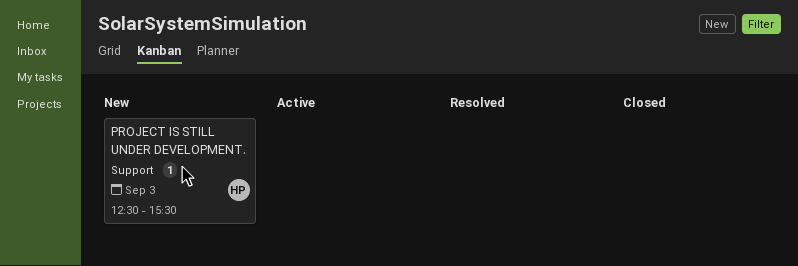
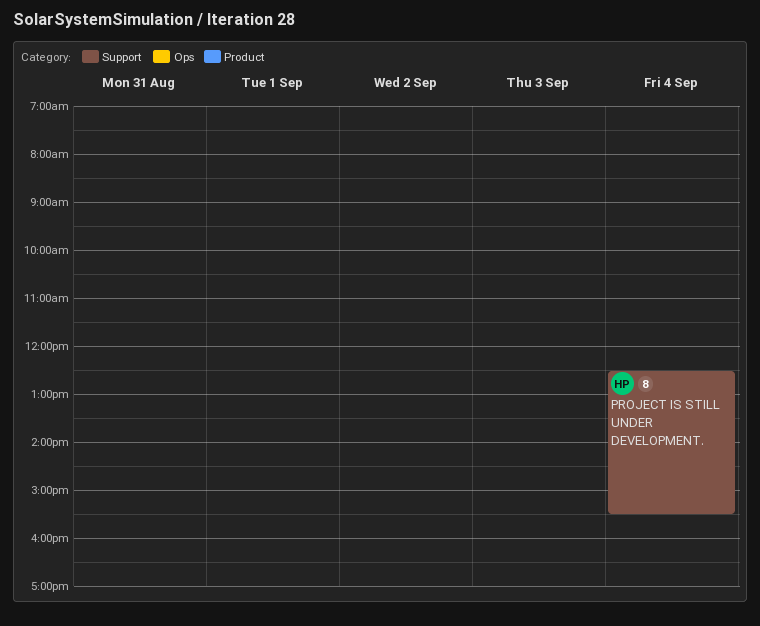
PROJECT IS STILL UNDER DEVELOPMENT., estimate: 1 -> 8
PROJECT IS STILL UNDER DEVELOPMENT., day: Sep 3 -> Sep 4

